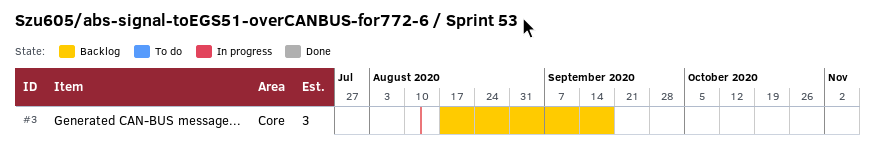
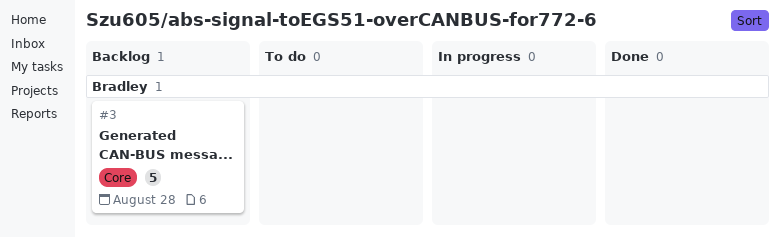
#3, estimate: 3 -> 5
#3, due: Sep 18 -> Aug 28

